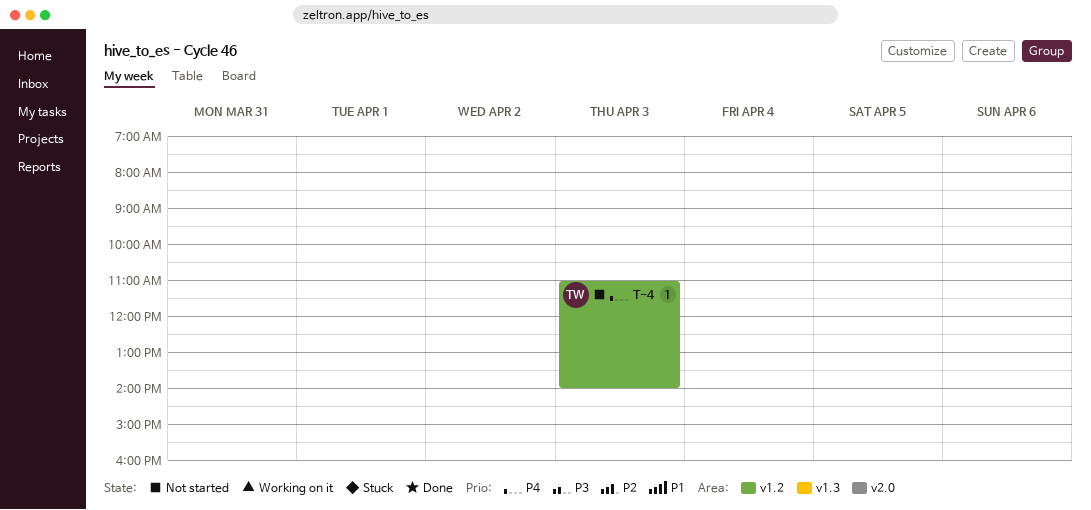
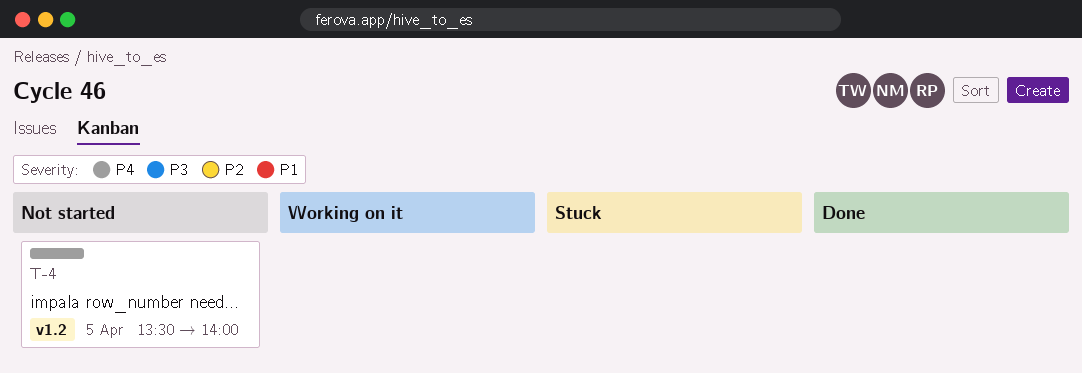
T-4, day: Apr 3 -> Apr 5
T-4, begins: 11:00 -> 13:30

